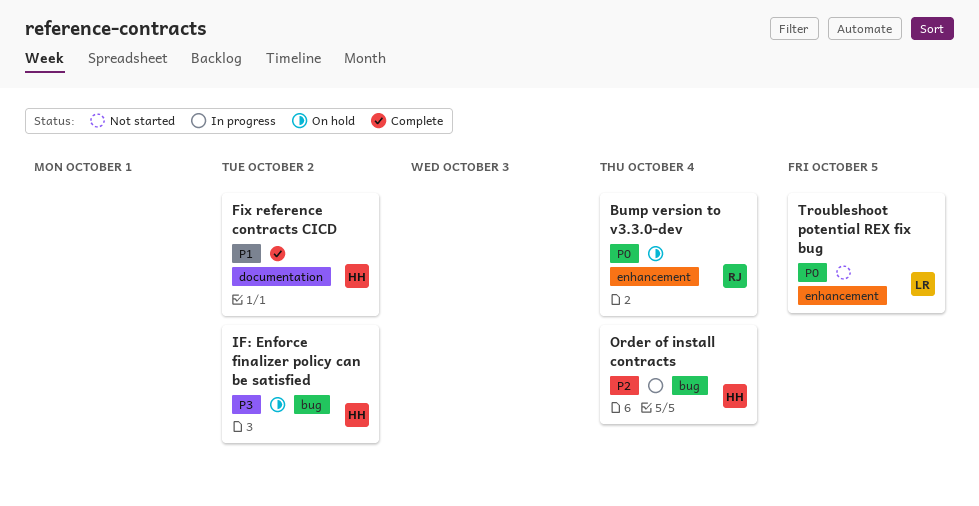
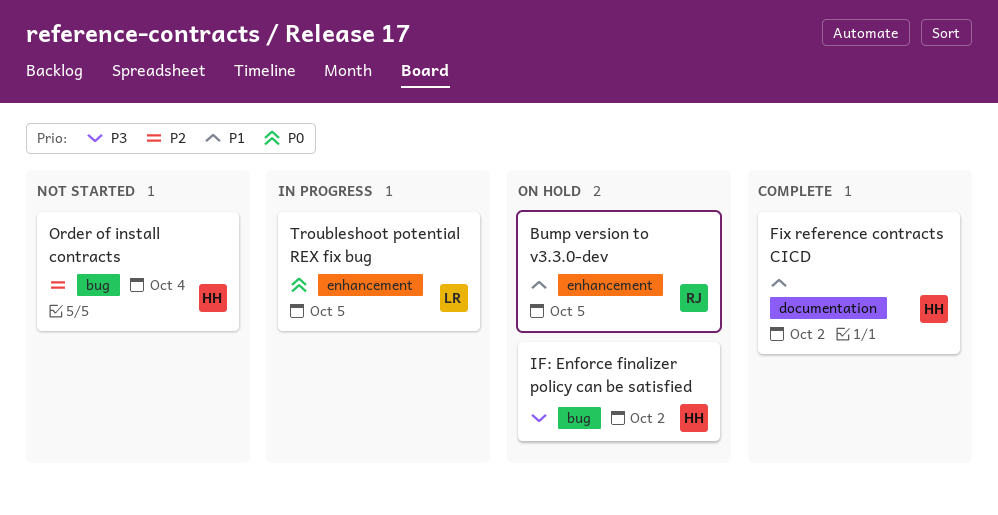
Bump version to v3.3.0-dev, priority: P0 -> P1
Bump version to v3.3.0-dev, due: Oct 4 -> Oct 5
Order of install contracts, status: In progress -> Not started
Troubleshoot potential REX fix bug, status: Not started -> In progress

